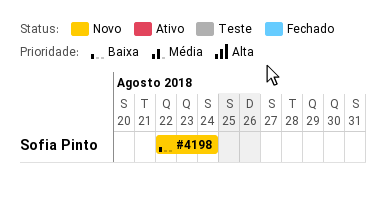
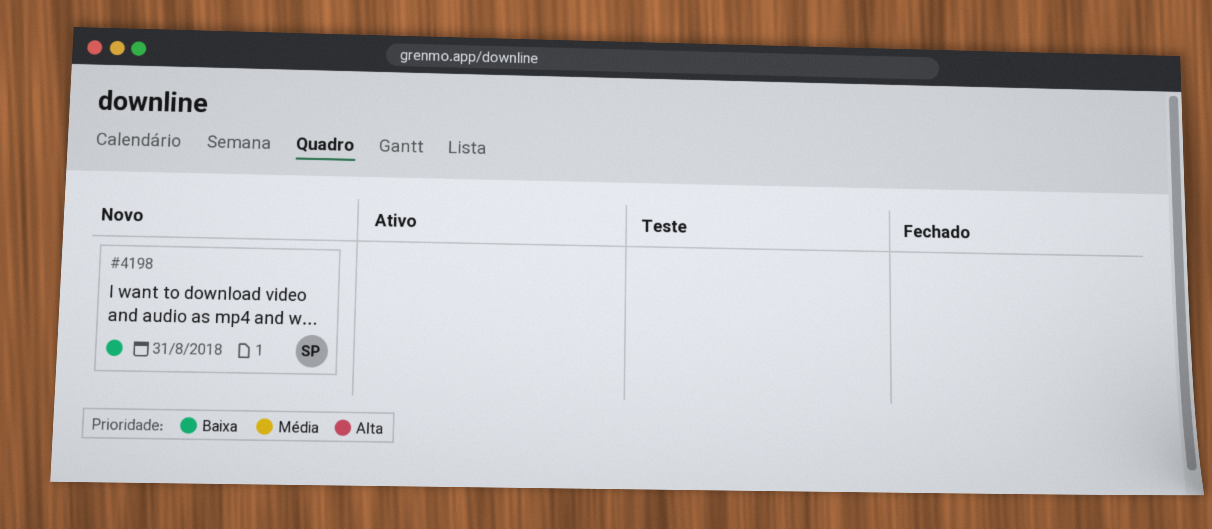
#4198, due: Aug 24 -> Aug 31

